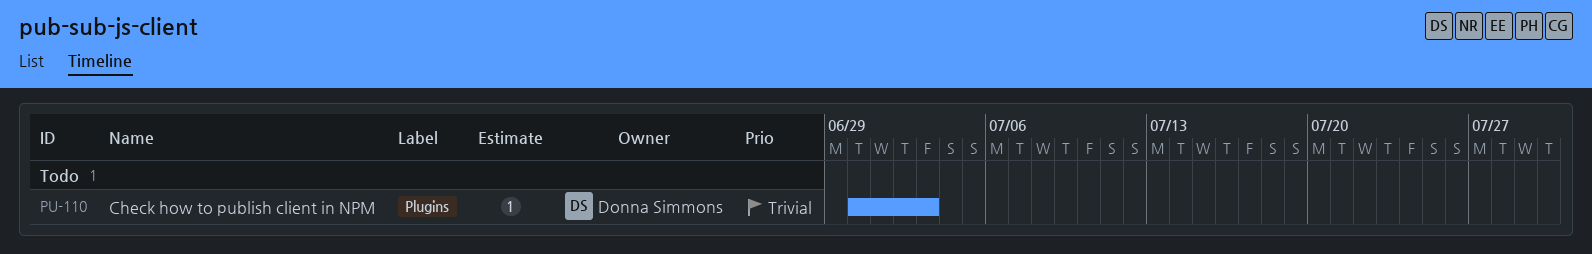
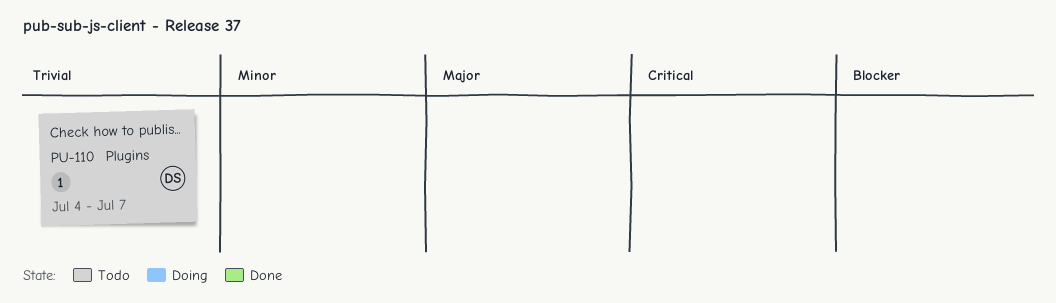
PU-110, start: Jun 30 -> Jul 4
PU-110, due: Jul 3 -> Jul 7

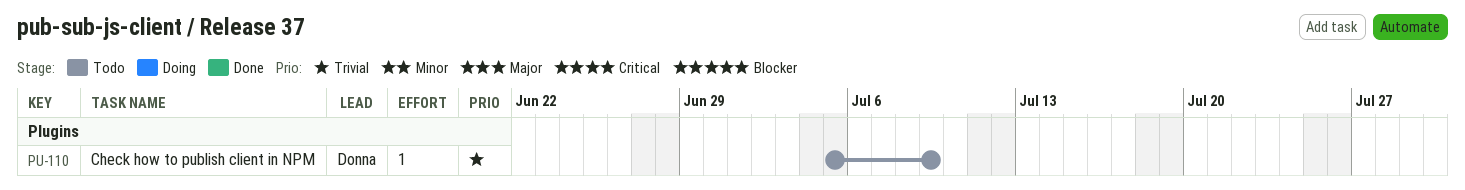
PU-110, start: Jul 4 -> Jul 5
PU-110, due: Jul 7 -> Jul 9

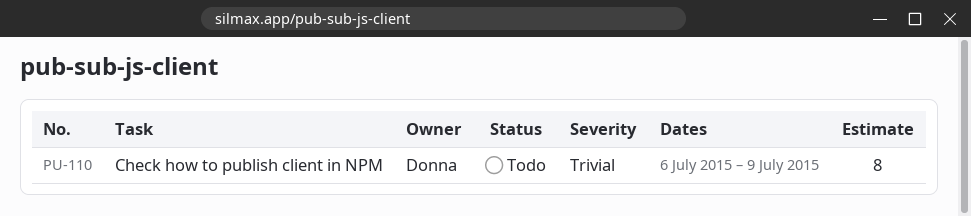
PU-110, estimate: 1 -> 8
PU-110, start: Jul 5 -> Jul 6

